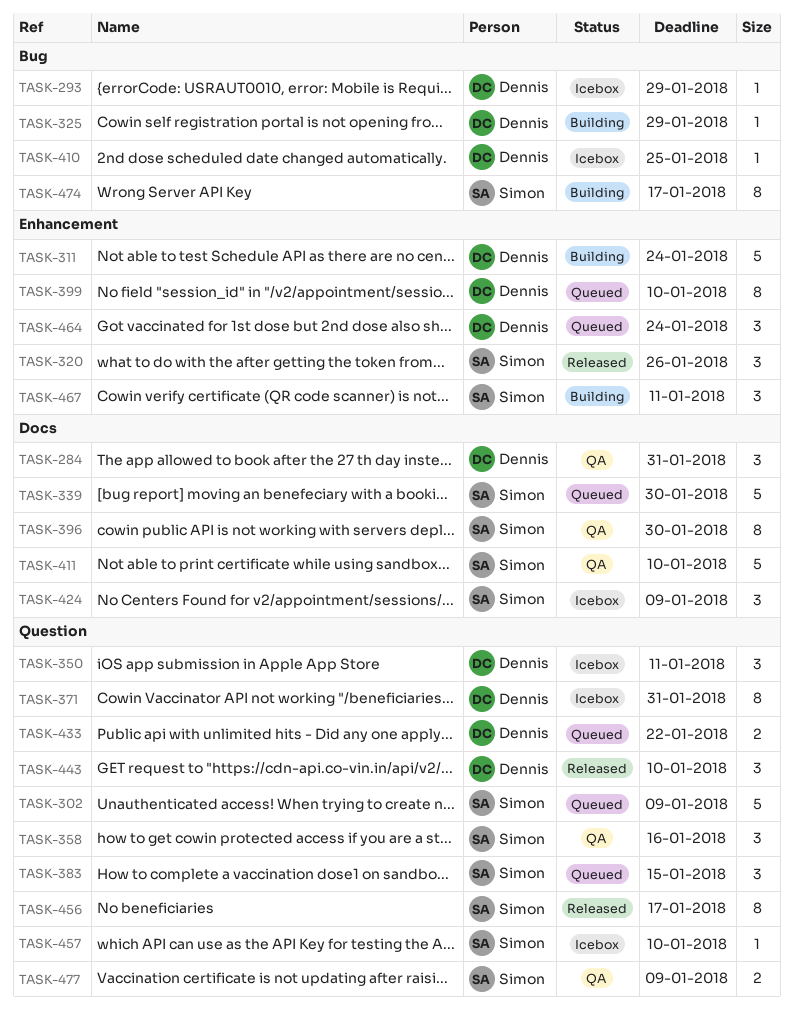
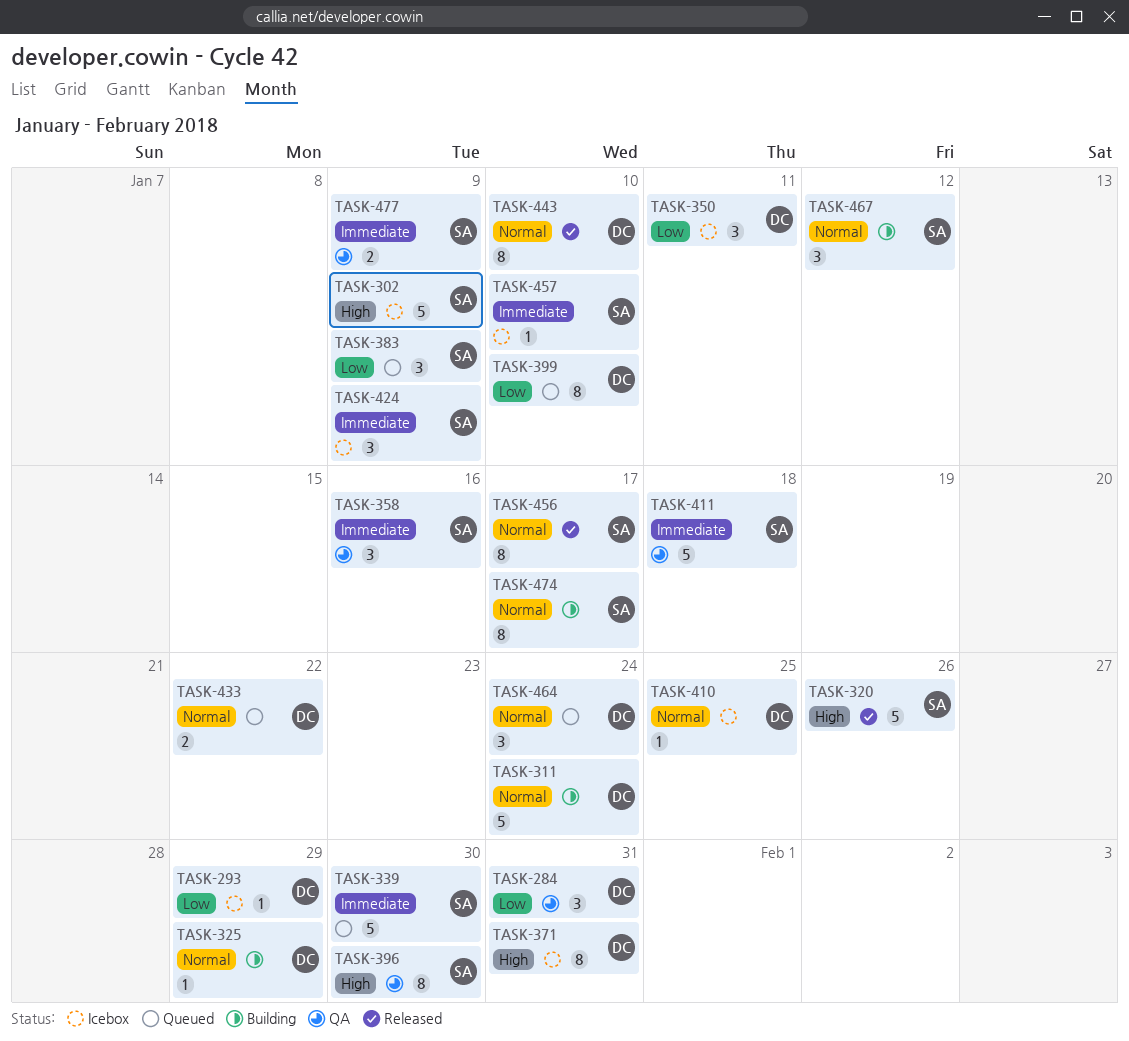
TASK-302, status: Queued -> Icebox
TASK-320, estimate: 3 -> 5
TASK-383, due: Jan 15 -> Jan 9
TASK-411, due: Jan 10 -> Jan 18
TASK-443, estimate: 3 -> 8
TASK-467, due: Jan 11 -> Jan 12

